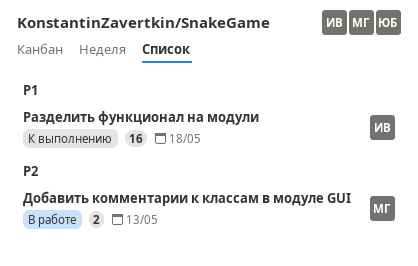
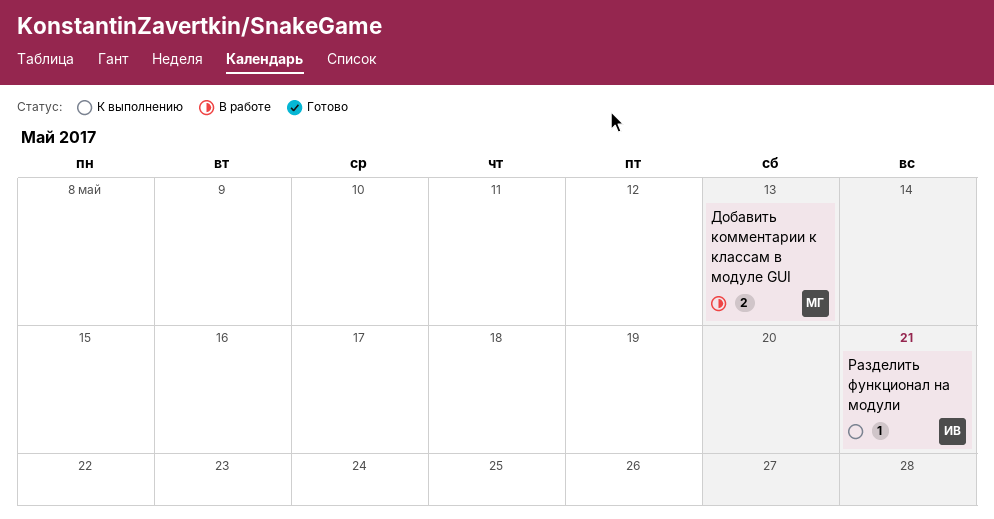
Разделить функционал на модули, estimate: 16 -> 1
Разделить функционал на модули, due: May 18 -> May 21

